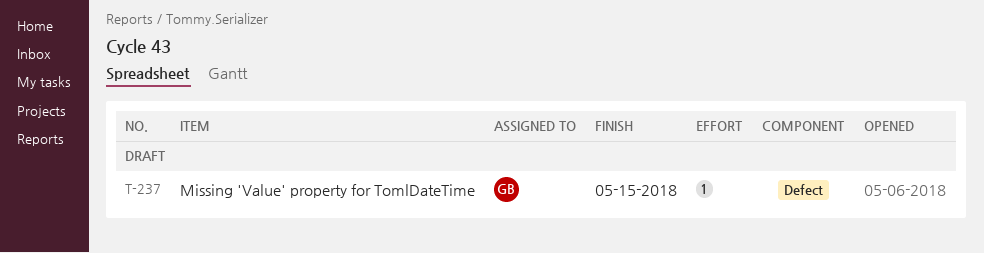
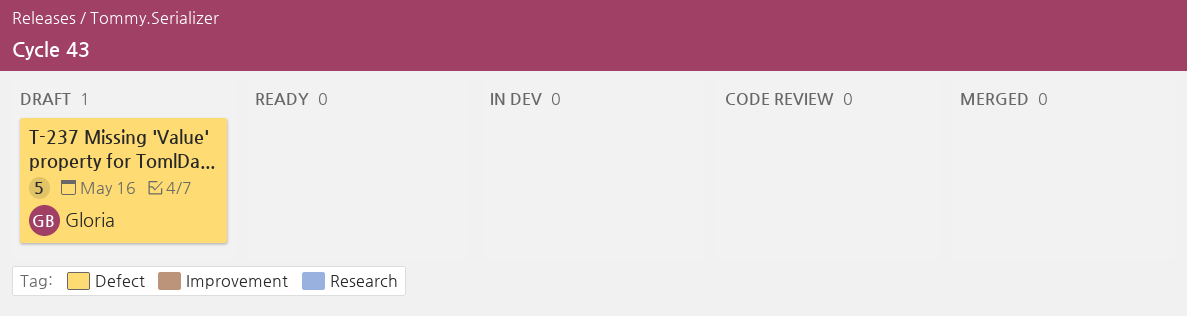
T-237, estimate: 1 -> 5
T-237, due: May 15 -> May 16

